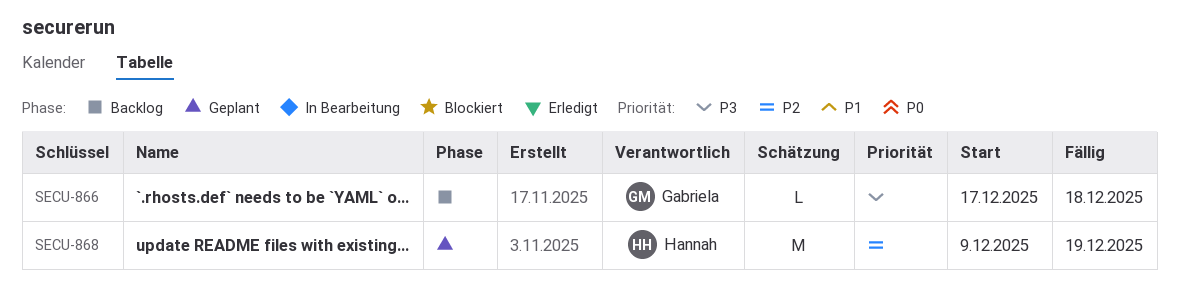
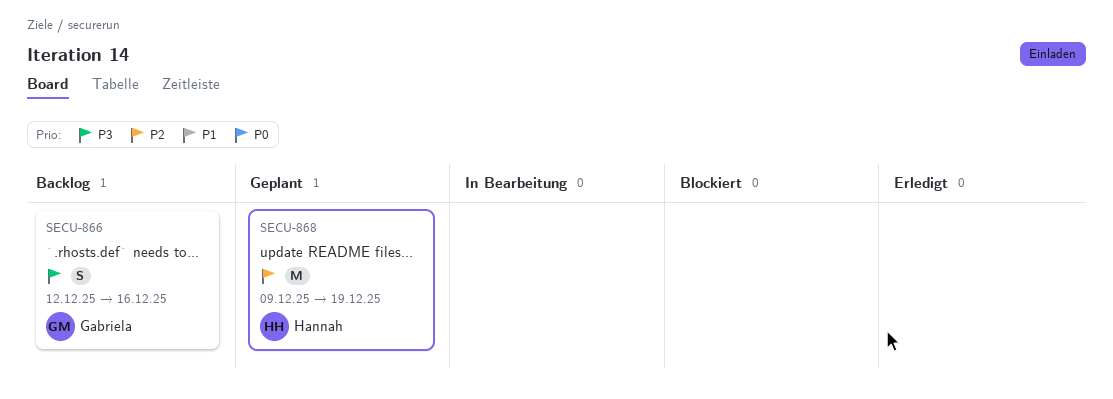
SECU-866, estimate: L -> S
SECU-866, start: Dec 17 -> Dec 12
SECU-866, due: Dec 18 -> Dec 16

